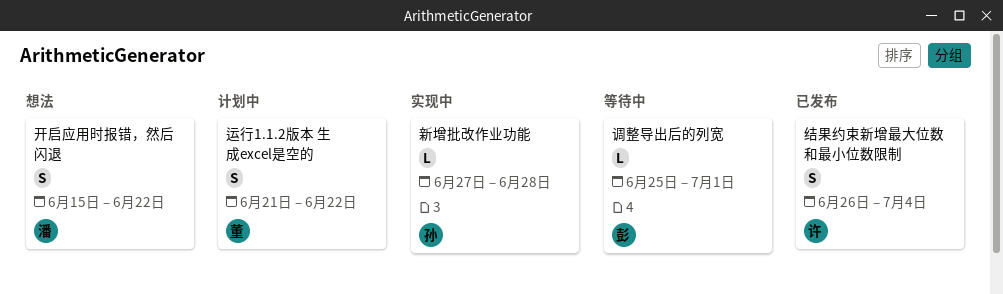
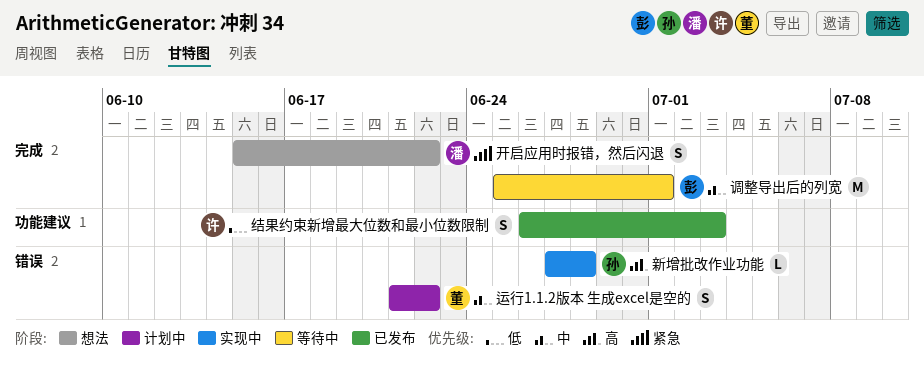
结果约束新增最大位数和最小位数限制, due: Jul 4 -> Jul 3
调整导出后的列宽, estimate: L -> M

